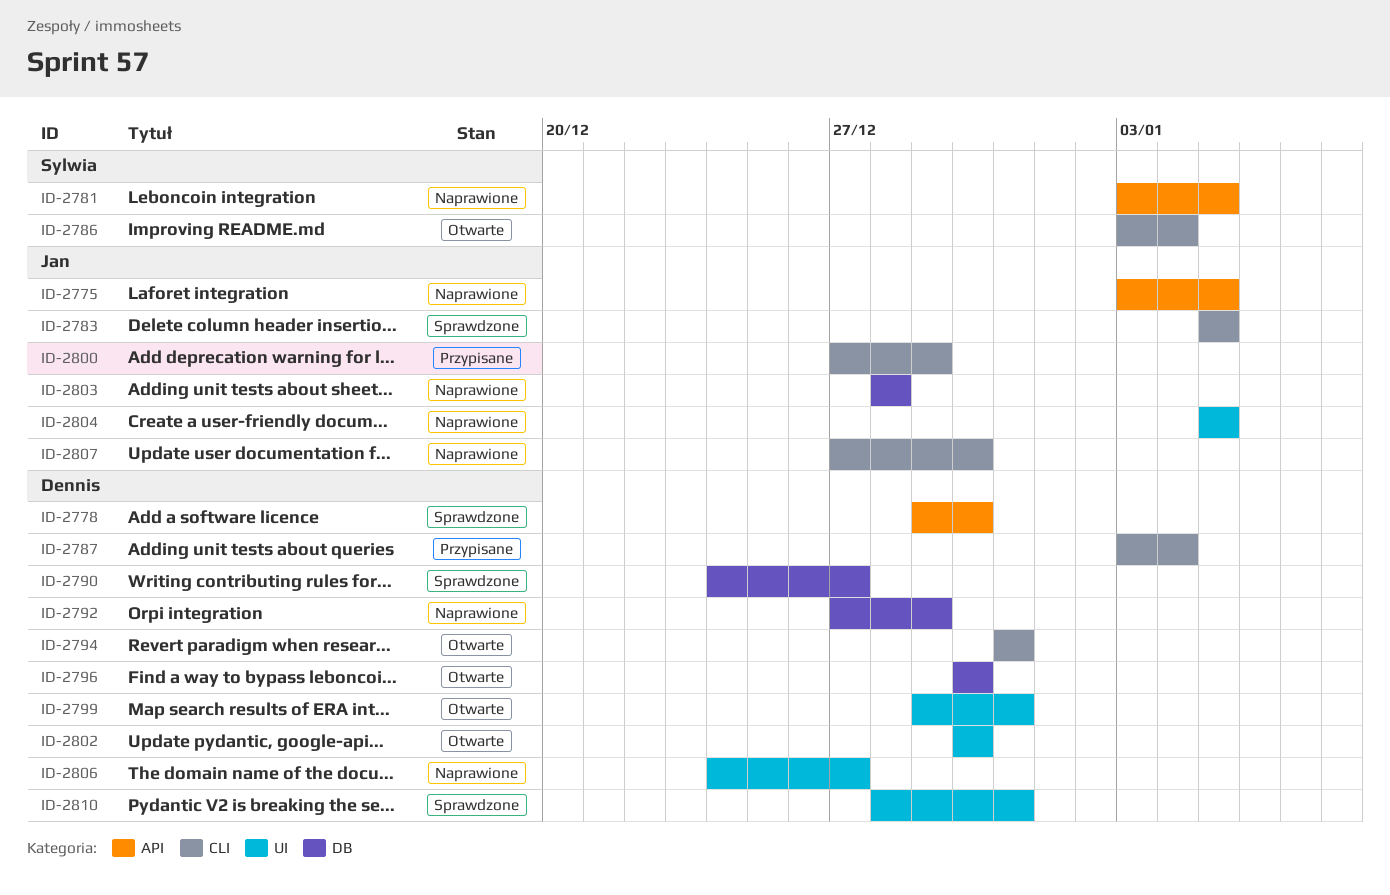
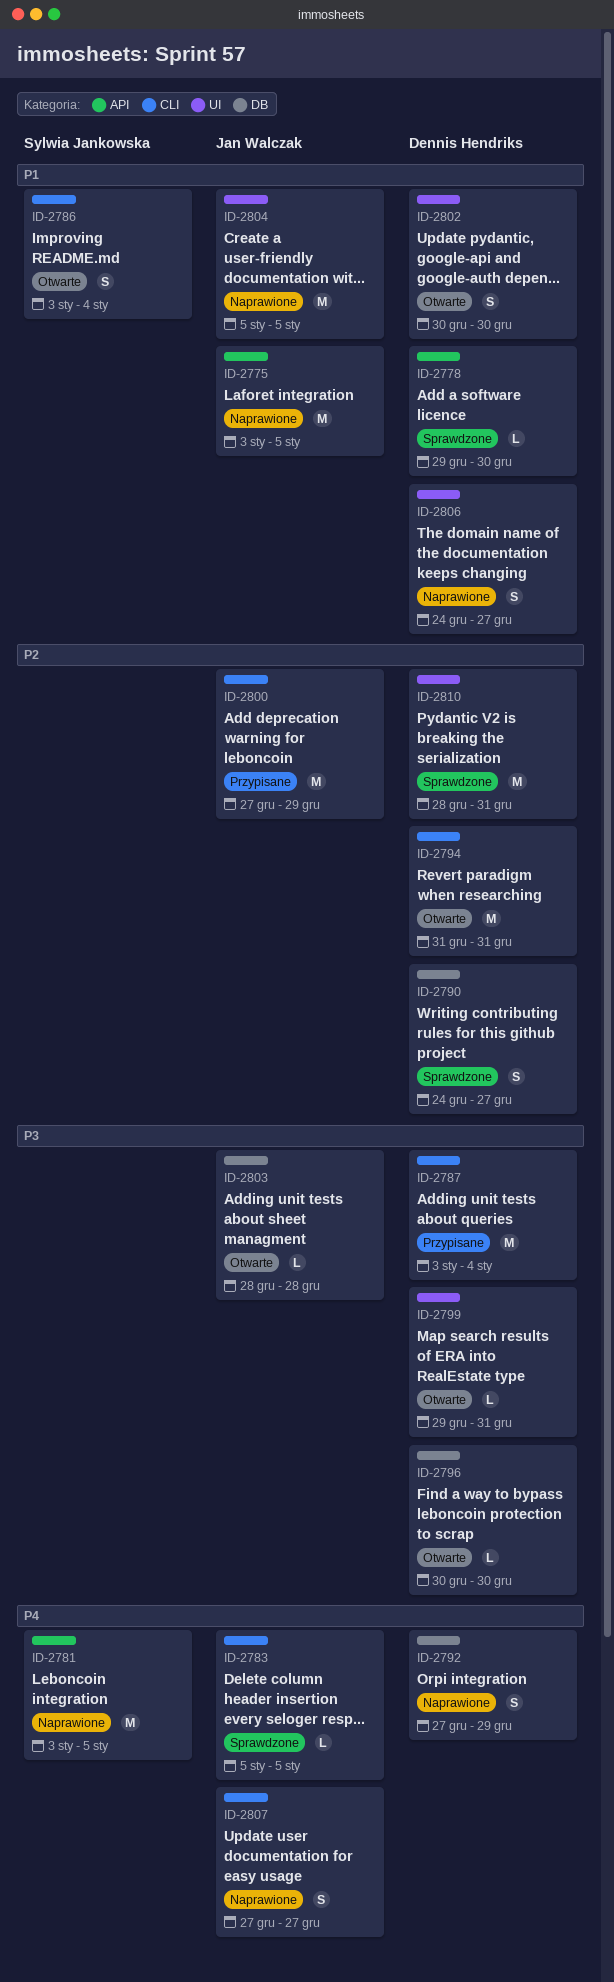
ID-2803, status: Naprawione -> Otwarte
ID-2807, due: Dec 30 -> Dec 27

